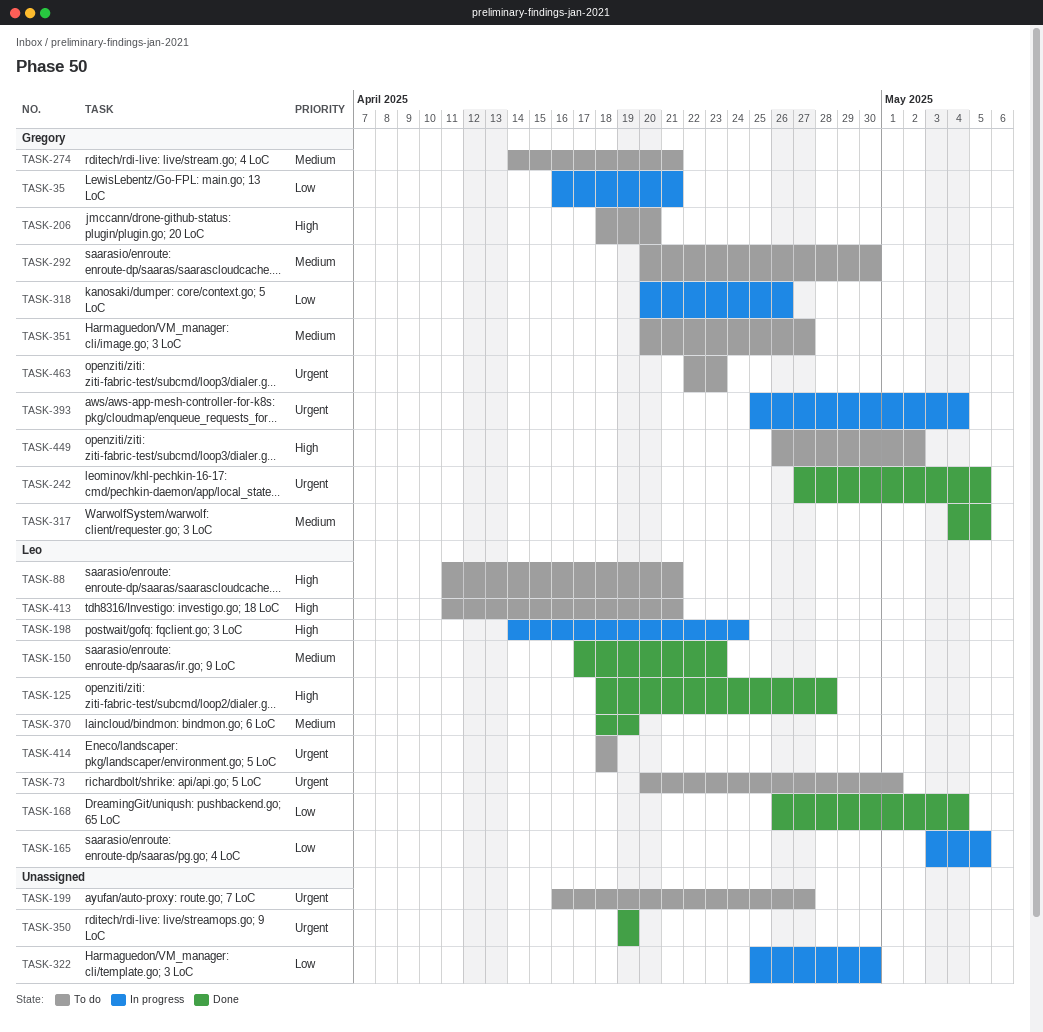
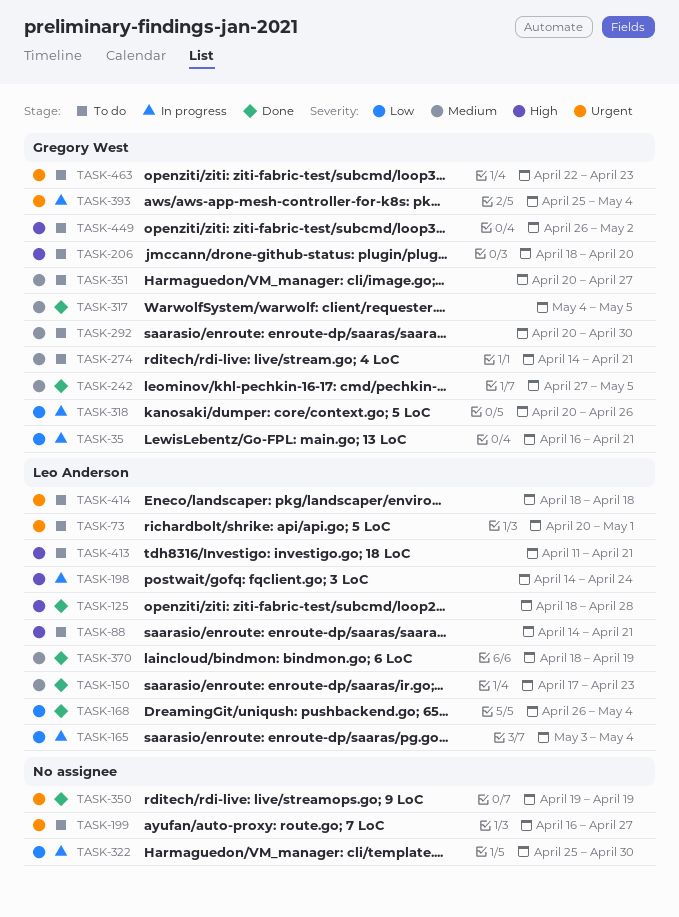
TASK-88, start: Apr 11 -> Apr 14
TASK-165, due: May 5 -> May 4
TASK-242, priority: Urgent -> Medium

